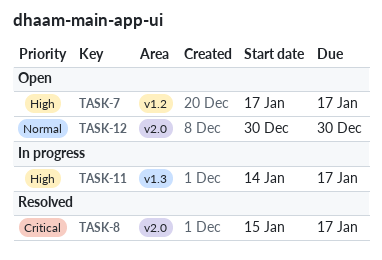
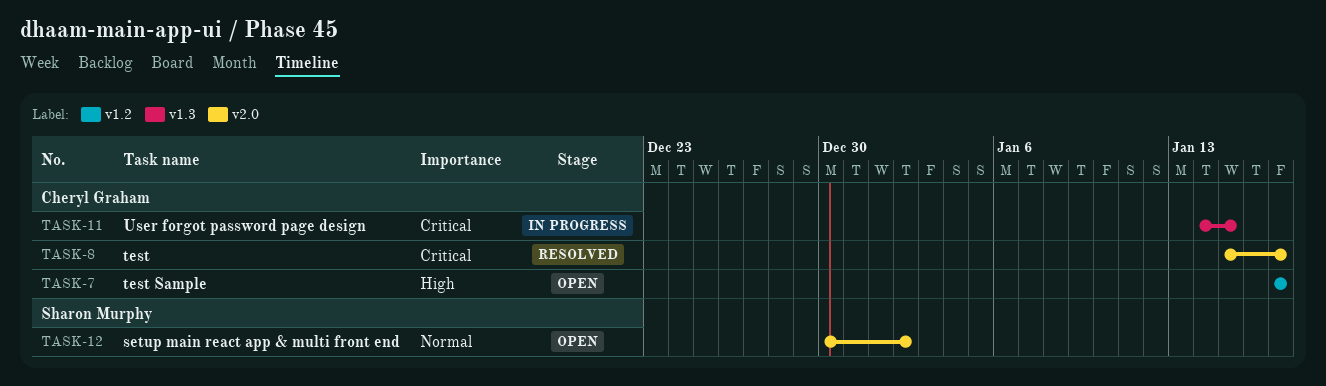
TASK-11, priority: High -> Critical
TASK-11, due: Jan 17 -> Jan 15
TASK-12, due: Dec 30 -> Jan 2

